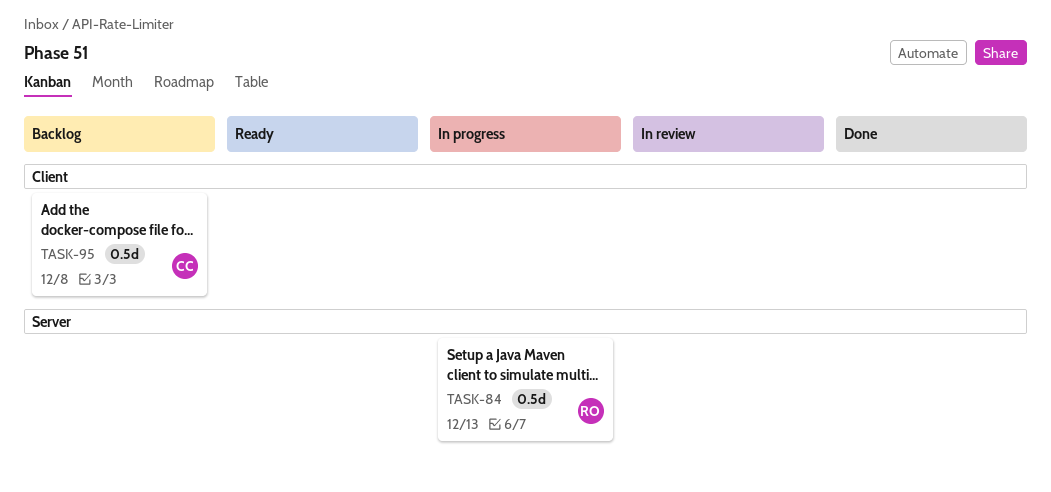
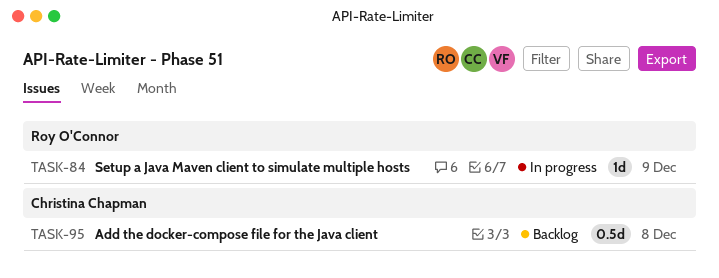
TASK-84, estimate: 0.5d -> 1d
TASK-84, due: Dec 13 -> Dec 9

